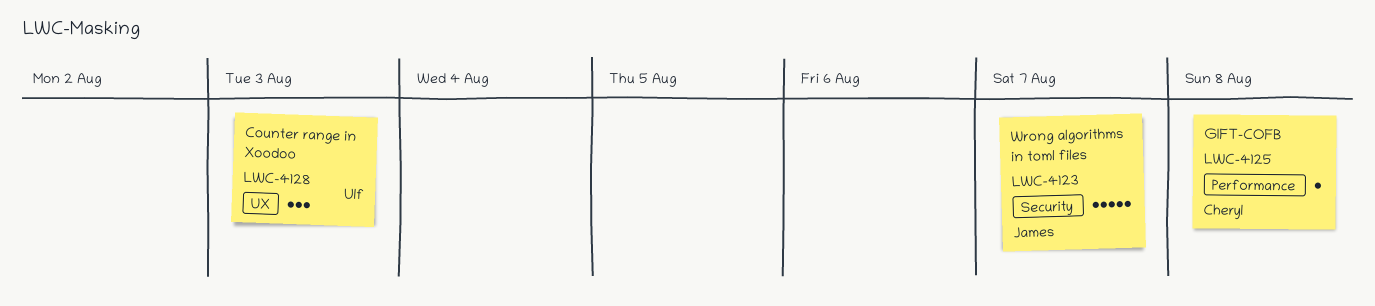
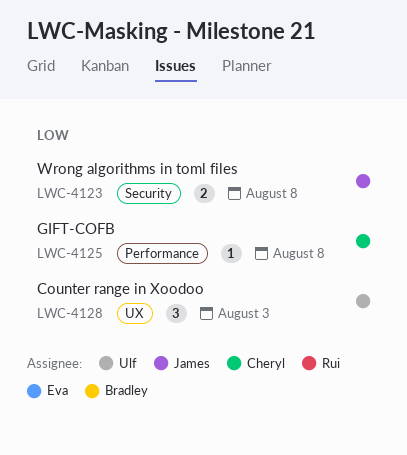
LWC-4123, estimate: 5 -> 2
LWC-4123, due: Aug 7 -> Aug 8

